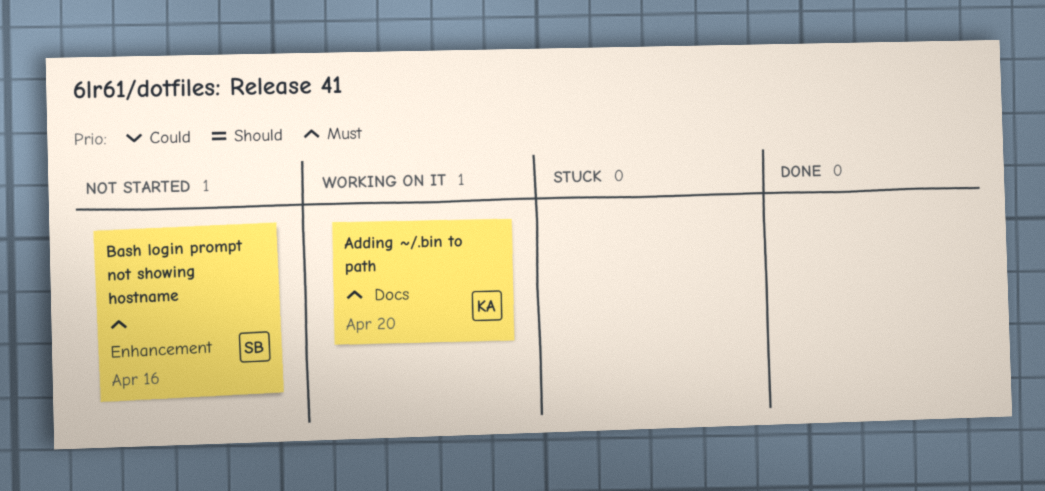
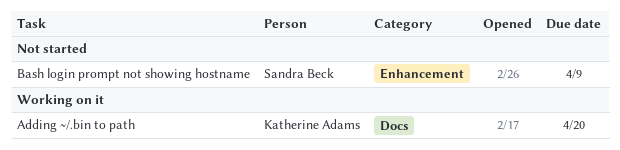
Bash login prompt not showing hostname, due: Apr 16 -> Apr 9

